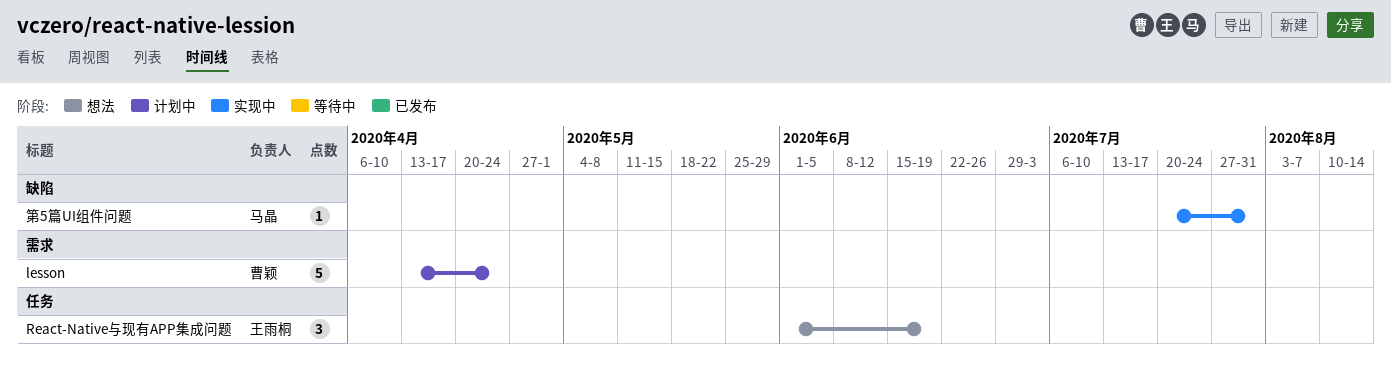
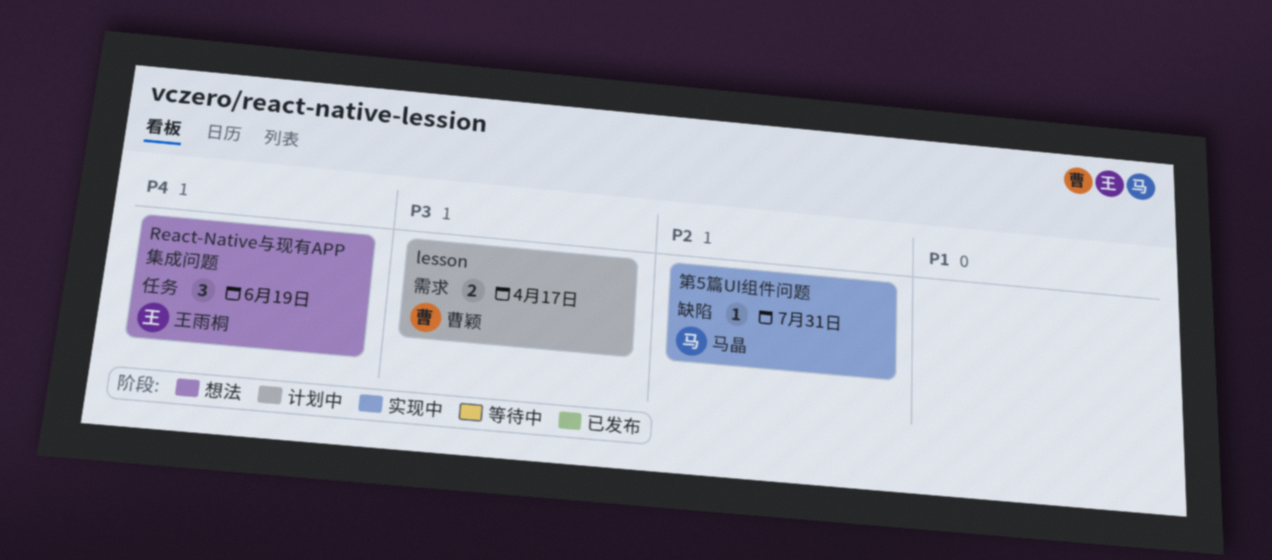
lesson, estimate: 5 -> 2
lesson, due: Apr 24 -> Apr 17

